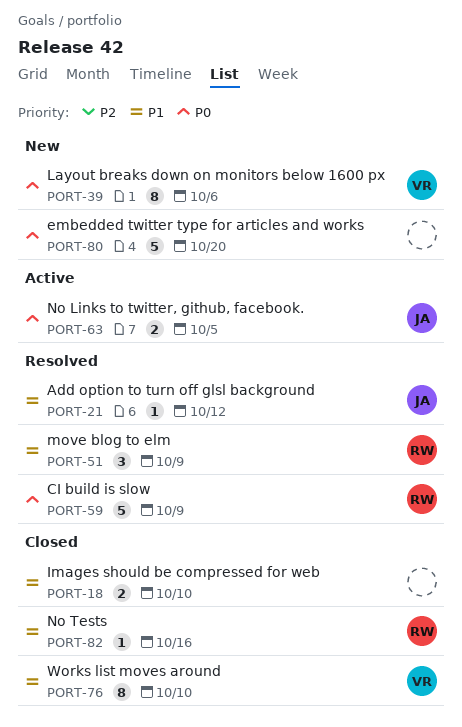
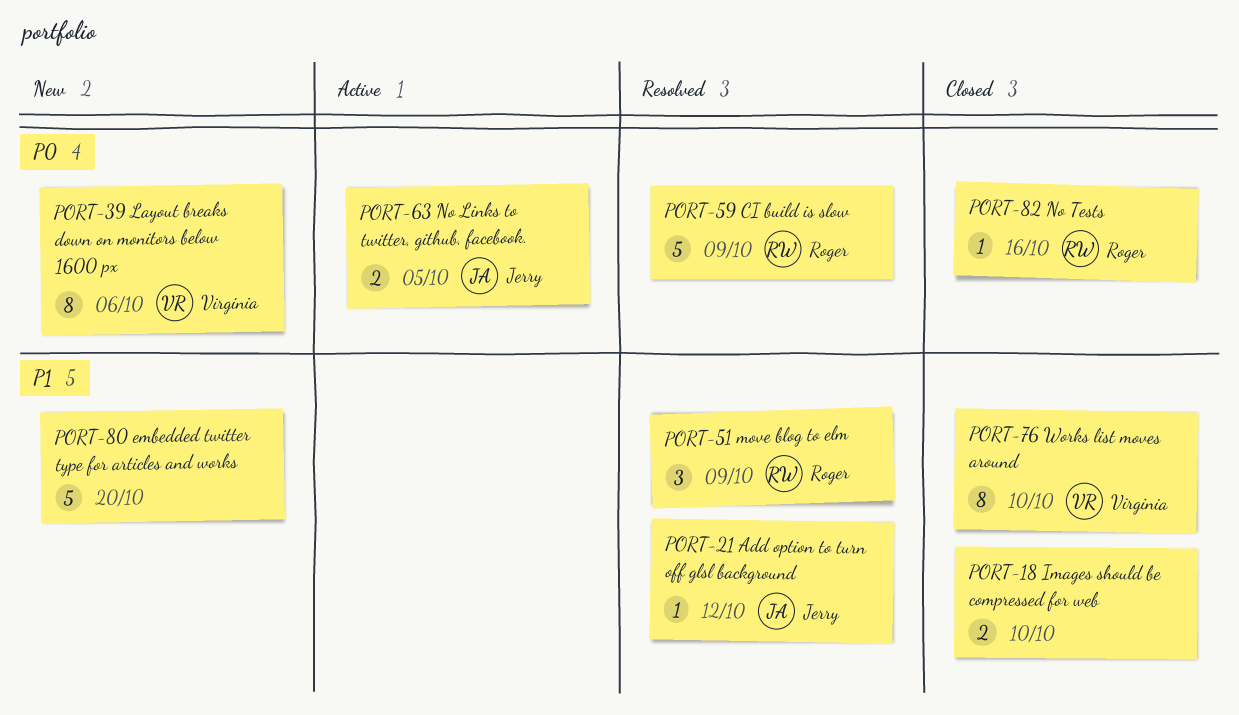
PORT-80, priority: P0 -> P1
PORT-82, priority: P1 -> P0

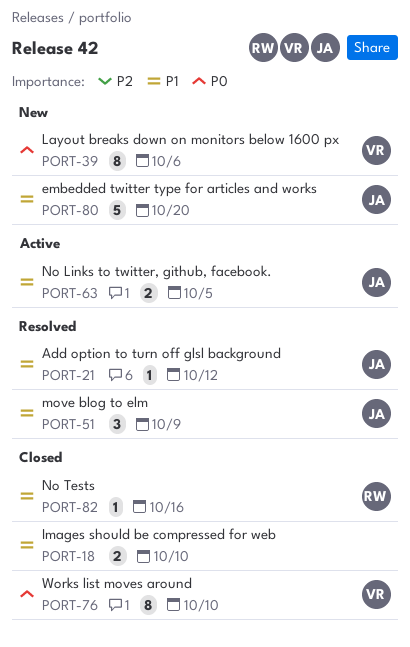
PORT-51, owner: Roger -> Jerry
PORT-59: present -> none
PORT-63, priority: P0 -> P1
PORT-76, priority: P1 -> P0
PORT-80, owner: none -> Jerry
PORT-82, priority: P0 -> P1

